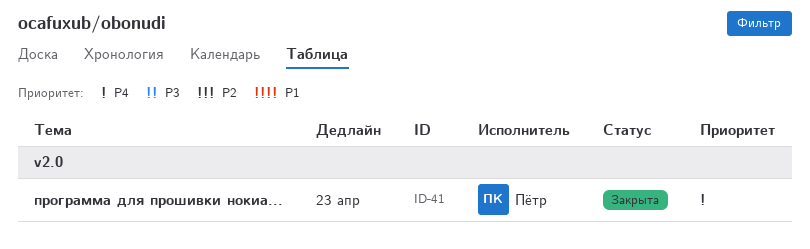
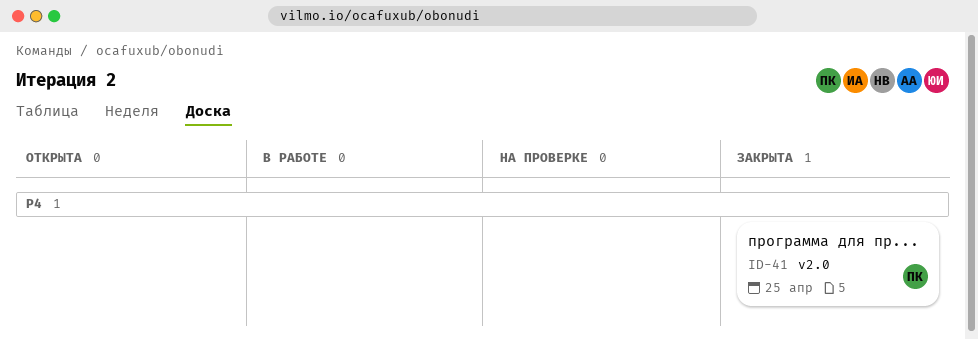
ID-41, due: Apr 23 -> Apr 25

